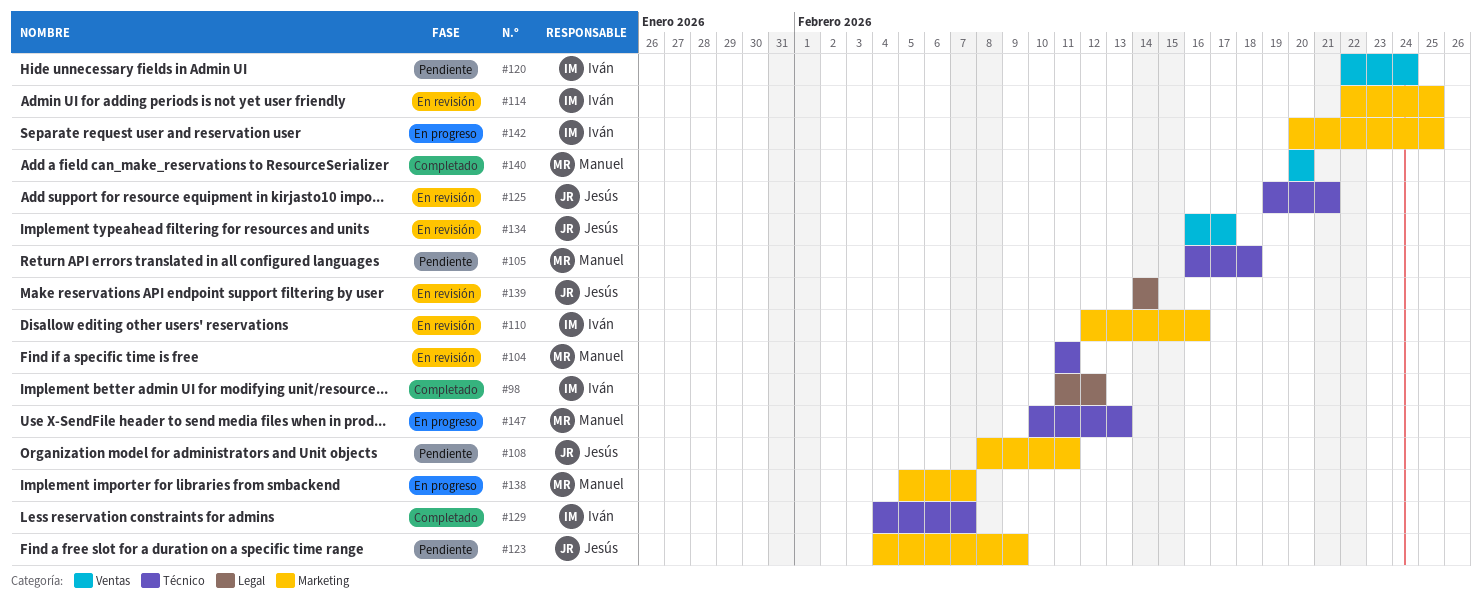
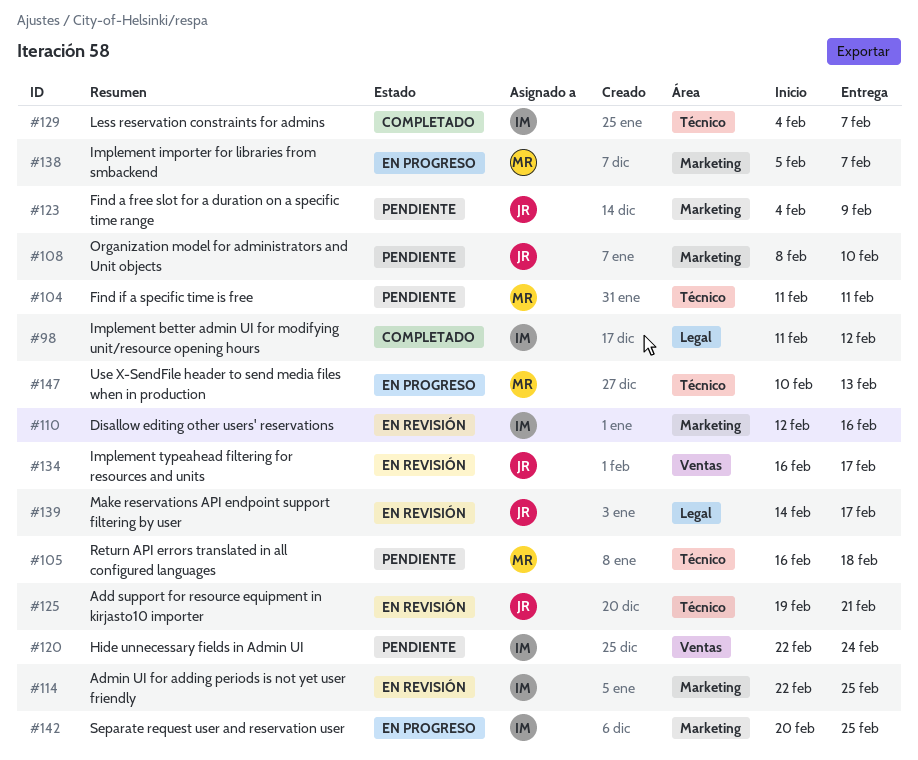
#104, status: En revisión -> Pendiente
#108, due: Feb 11 -> Feb 10
#139, due: Feb 14 -> Feb 17
#140: present -> none

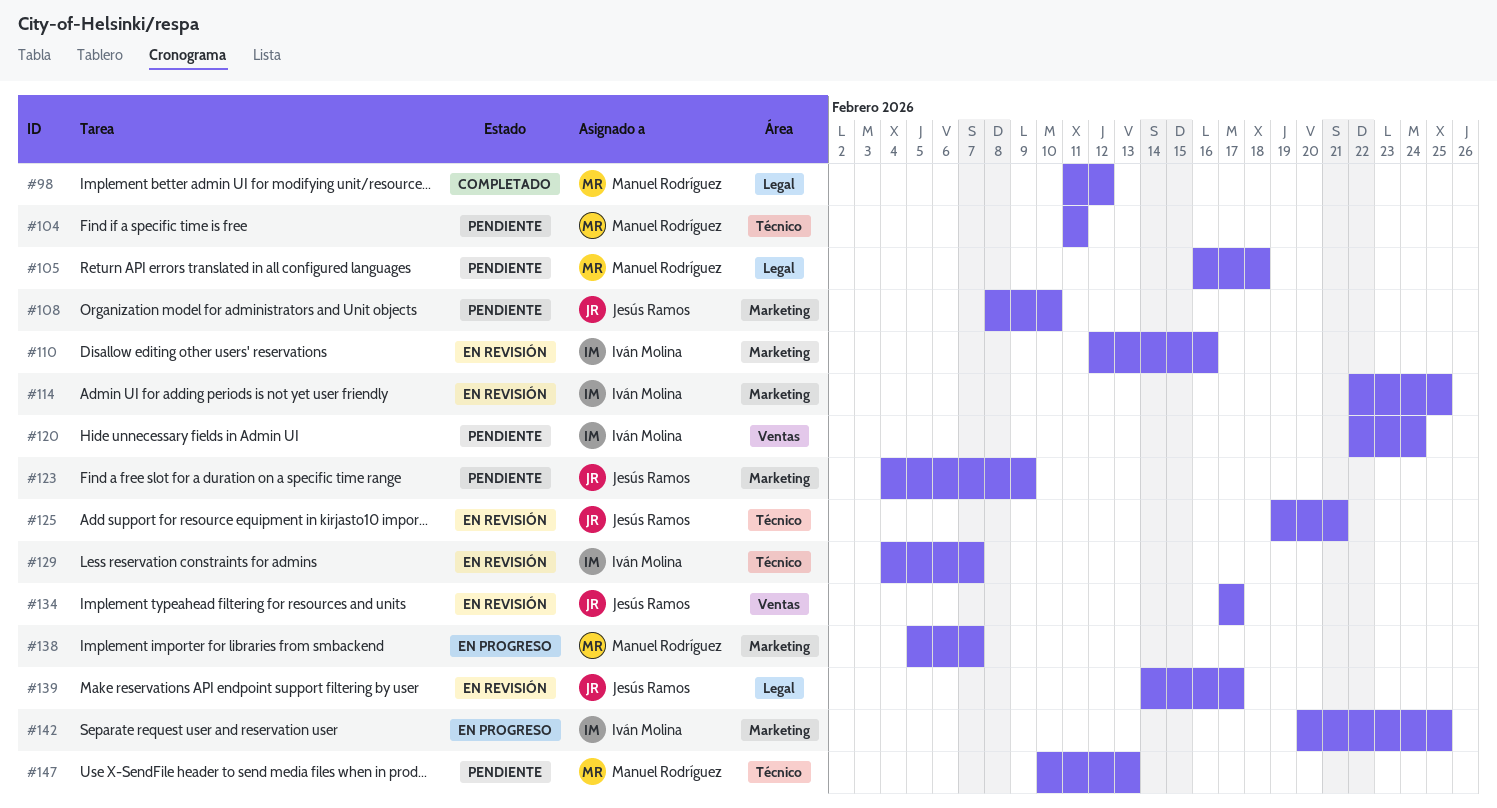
#98, owner: Iván Molina -> Manuel Rodríguez
#105, label: Técnico -> Legal
#129, status: Completado -> En revisión
#134, start: Feb 16 -> Feb 17
#147, status: En progreso -> Pendiente

